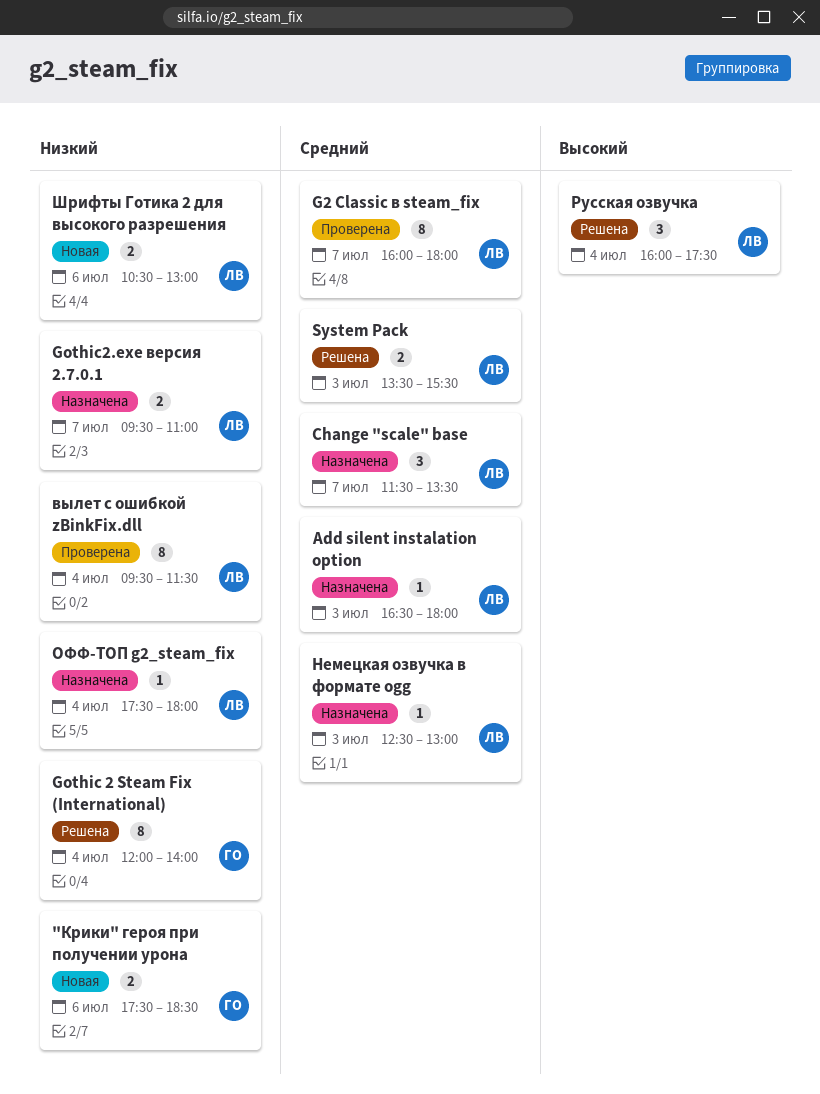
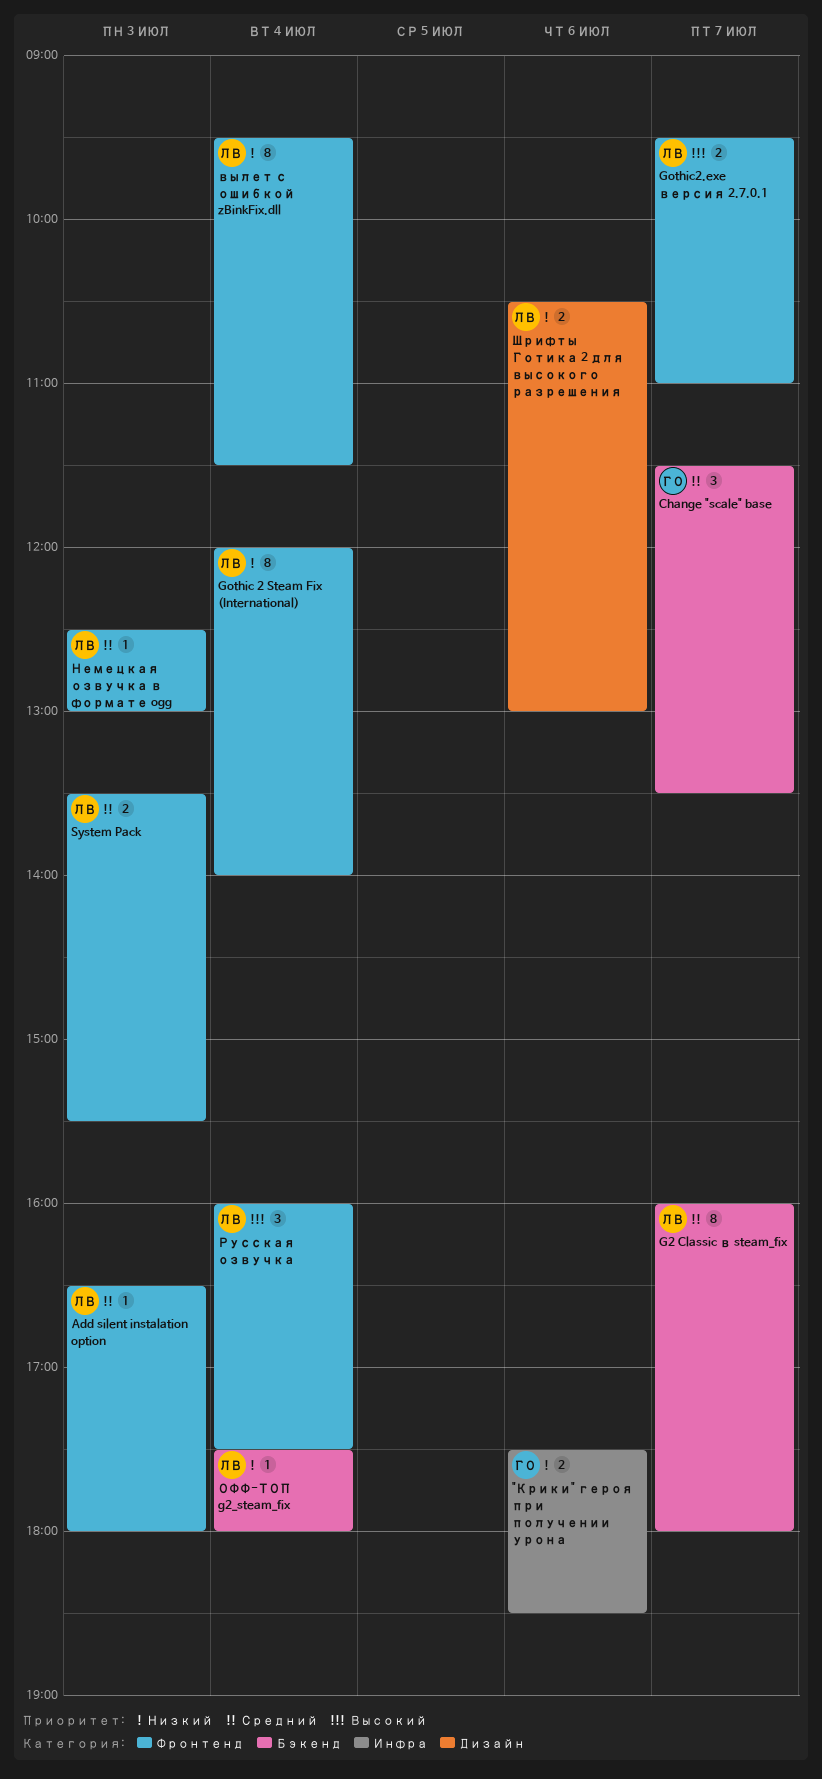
Change "scale" base, owner: ЛВ -> ГО
Gothic 2 Steam Fix (International), owner: ГО -> ЛВ
Gothic2.exe версия 2.7.0.1, priority: Низкий -> Высокий

